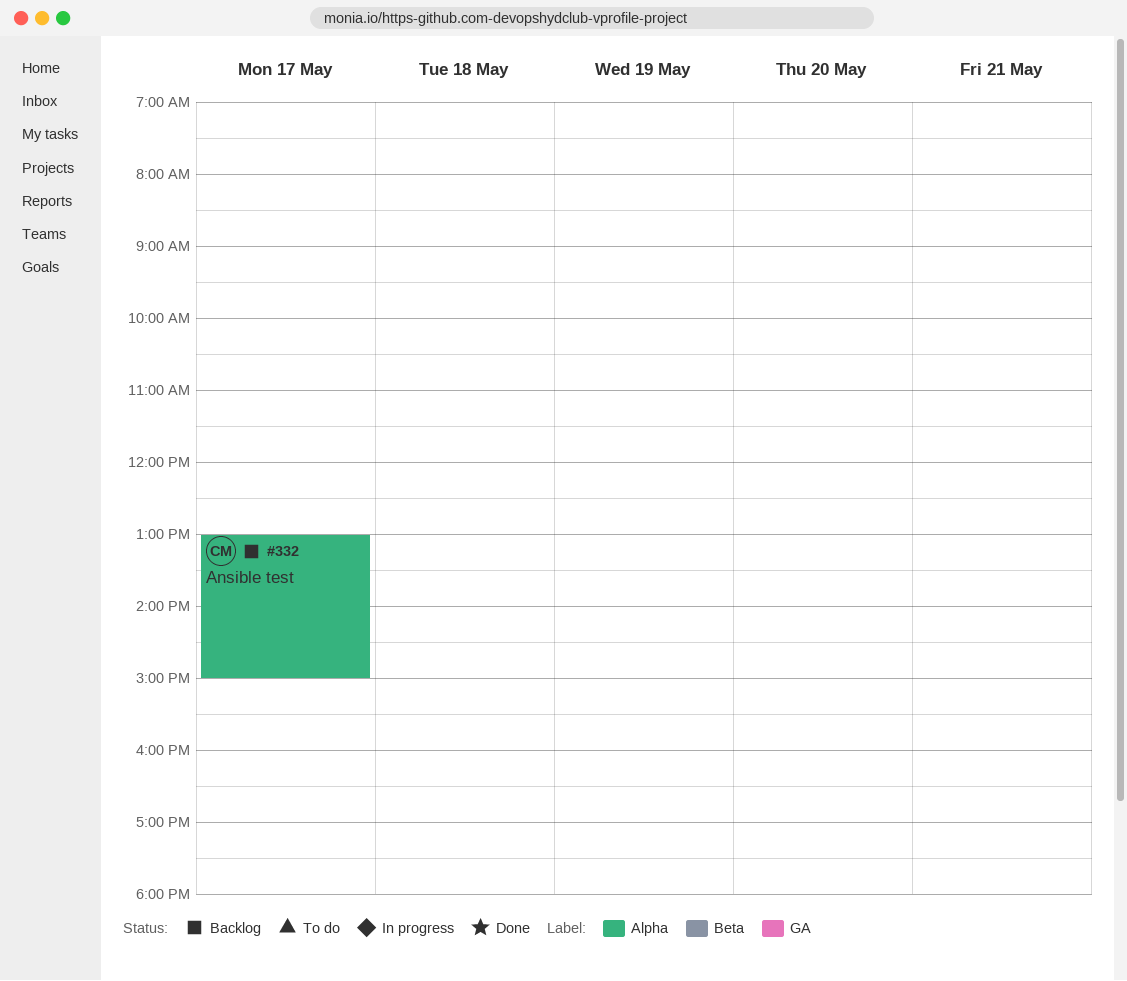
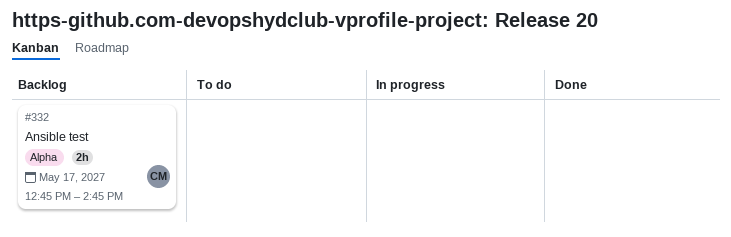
#332, begins: 13:00 -> 12:45
#332, ends: 15:00 -> 14:45

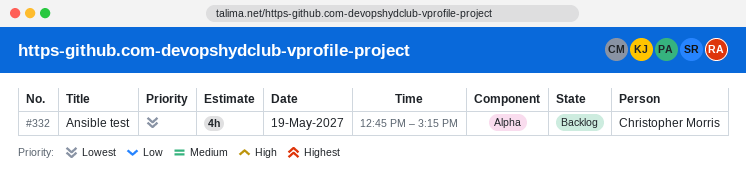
#332, estimate: 2h -> 4h
#332, day: May 17 -> May 19
#332, ends: 14:45 -> 15:15

